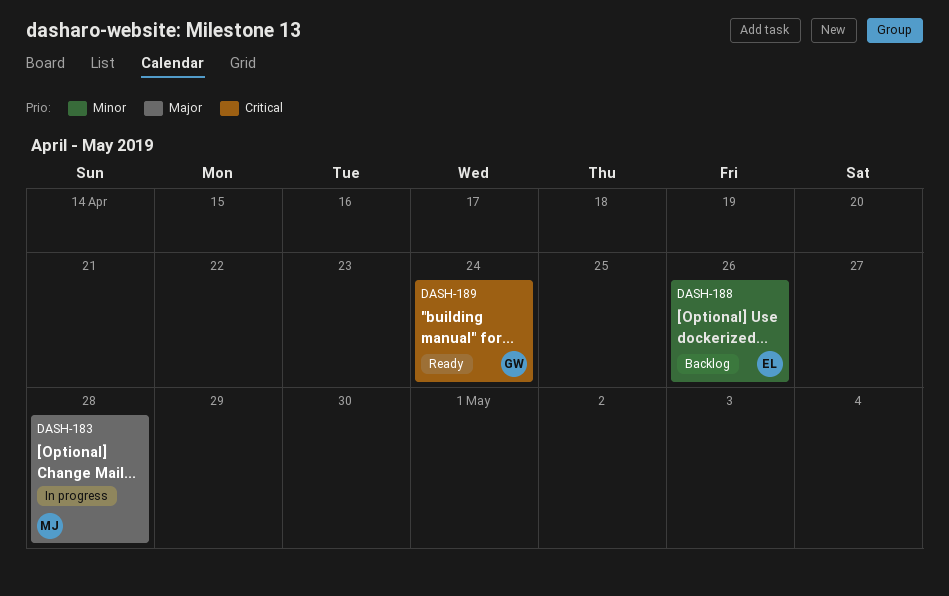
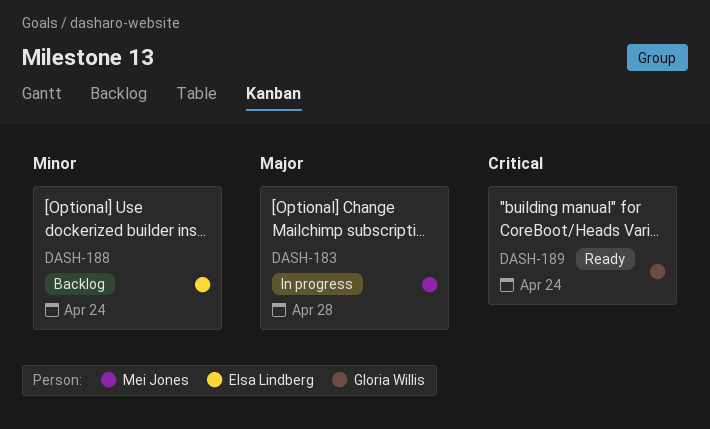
DASH-188, due: Apr 26 -> Apr 24

